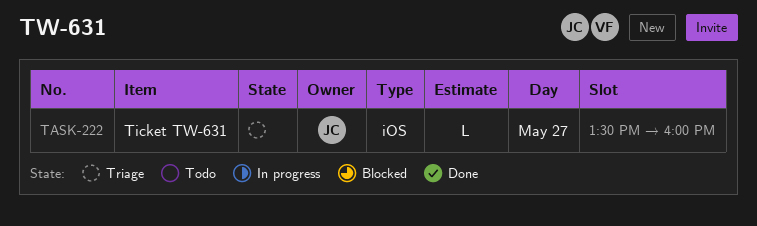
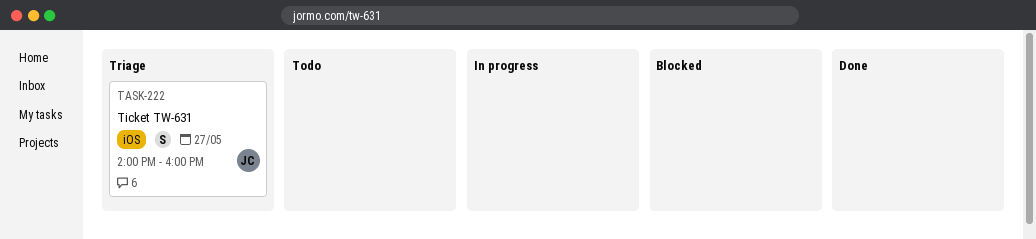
TASK-222, estimate: L -> S
TASK-222, begins: 13:30 -> 14:00

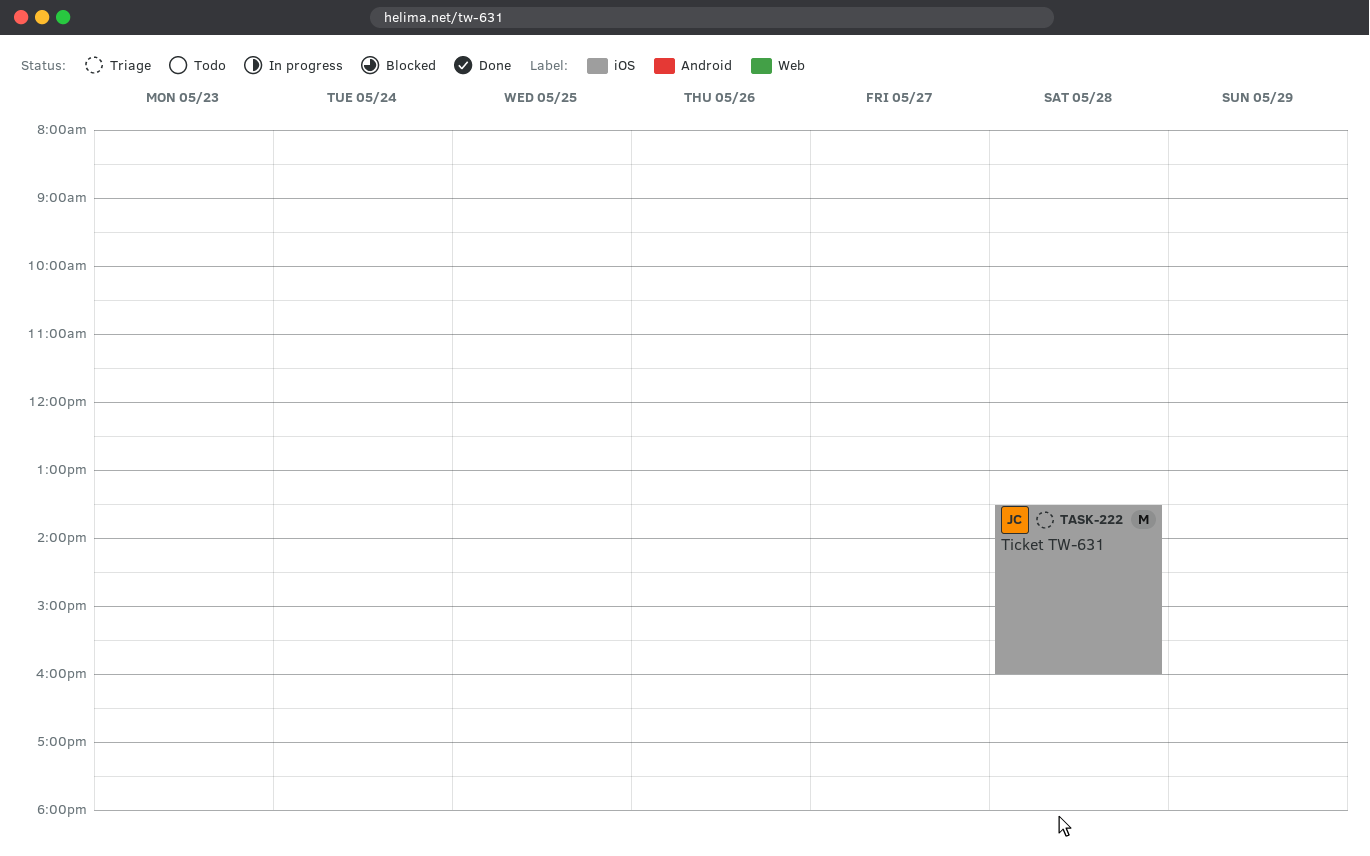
TASK-222, estimate: S -> M
TASK-222, day: May 27 -> May 28
TASK-222, begins: 14:00 -> 13:30

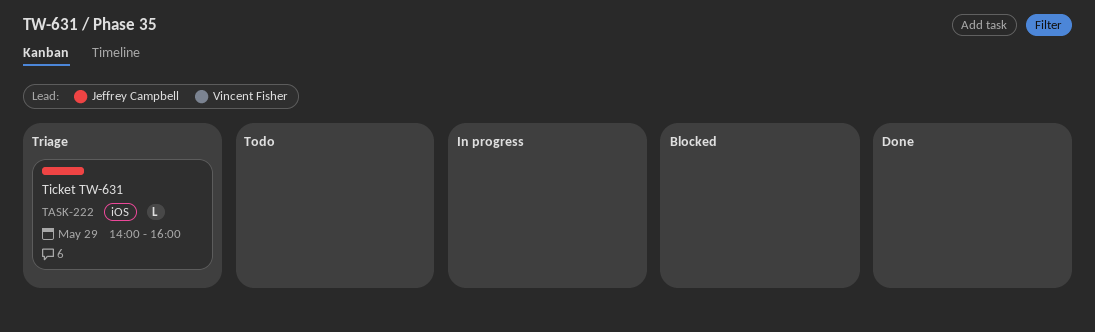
TASK-222, estimate: M -> L
TASK-222, day: May 28 -> May 29
TASK-222, begins: 13:30 -> 14:00

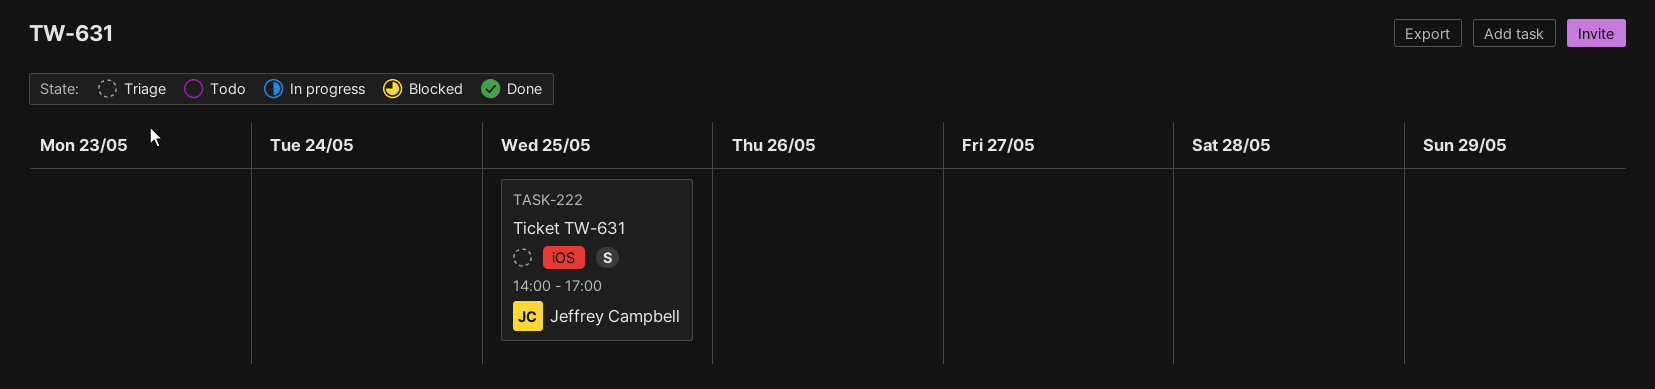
TASK-222, estimate: L -> S
TASK-222, day: May 29 -> May 25
TASK-222, ends: 16:00 -> 17:00

